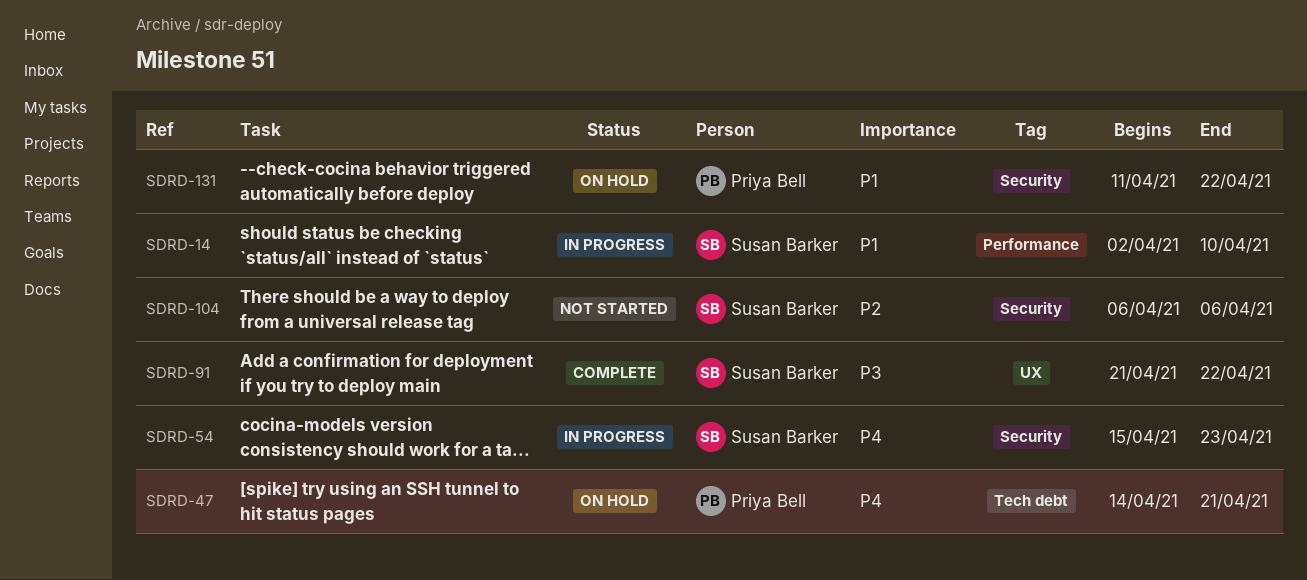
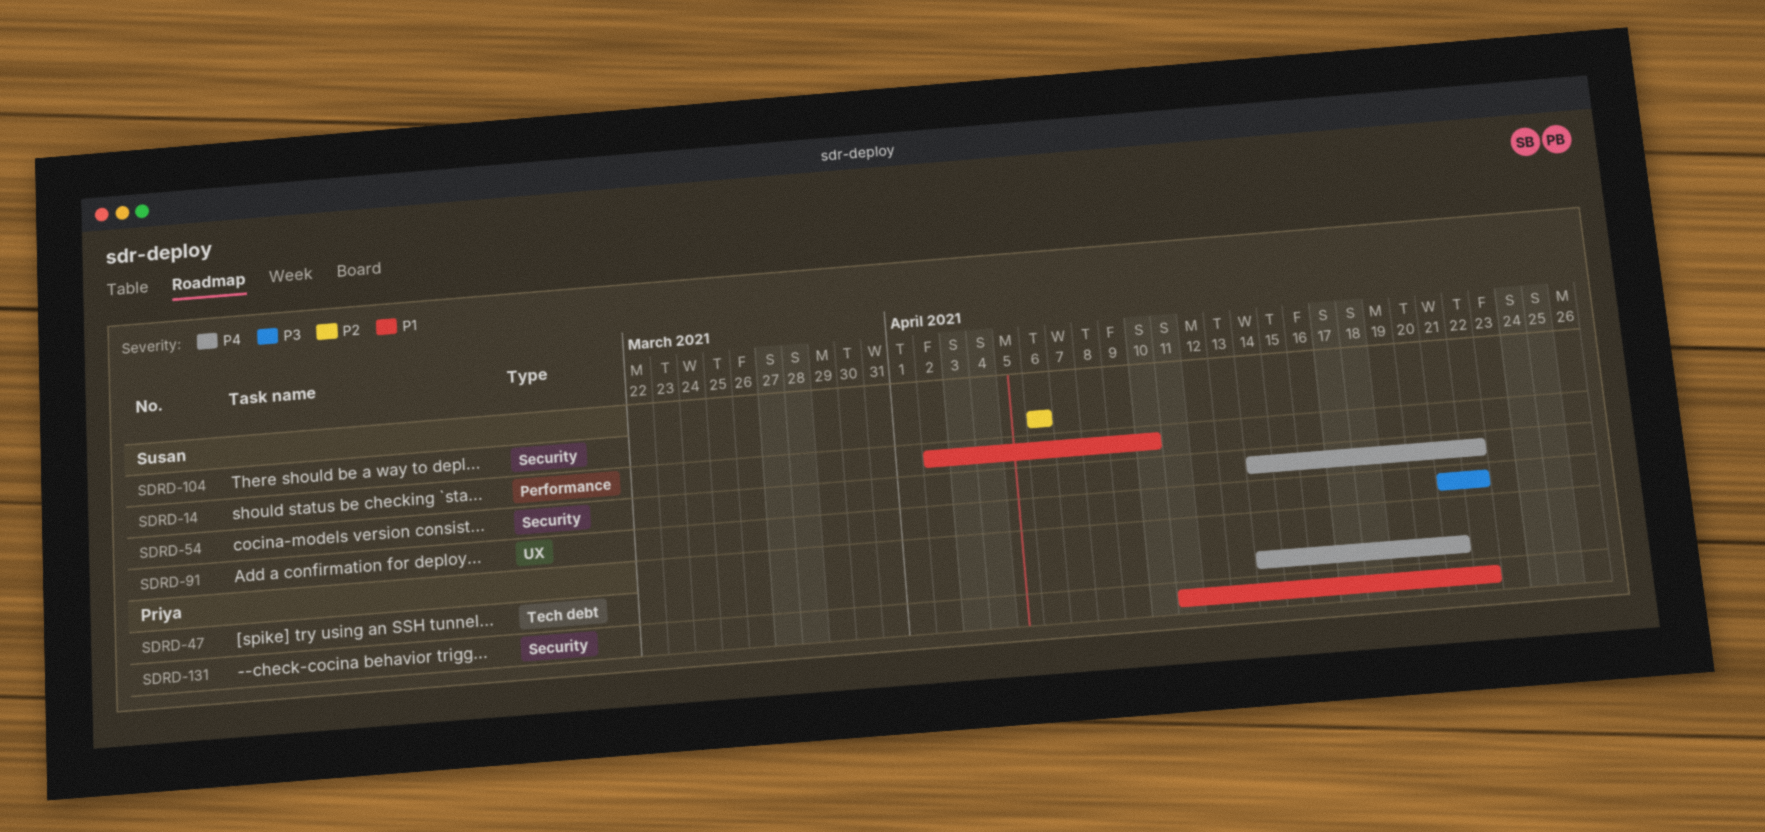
SDRD-54, start: Apr 15 -> Apr 14
SDRD-54, due: Apr 23 -> Apr 22

